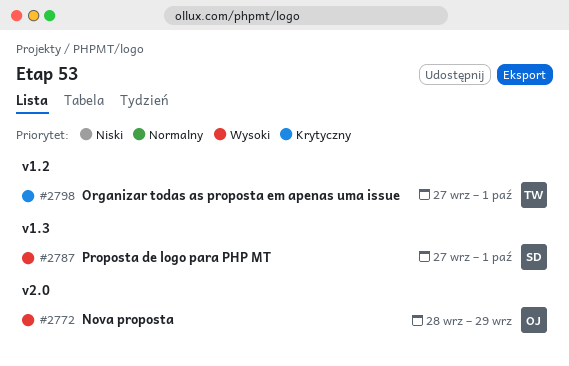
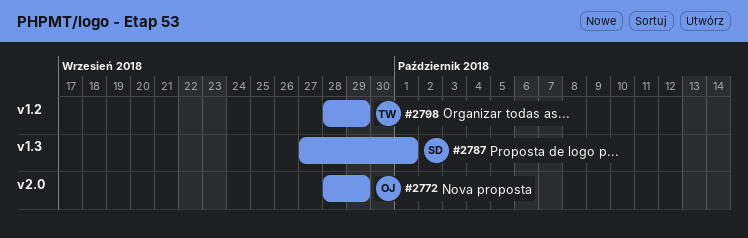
#2798, start: Sep 27 -> Sep 28
#2798, due: Oct 1 -> Sep 29

